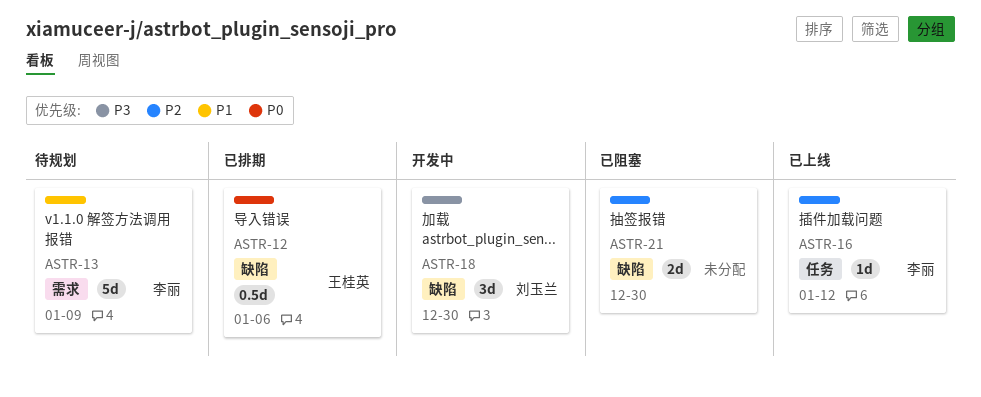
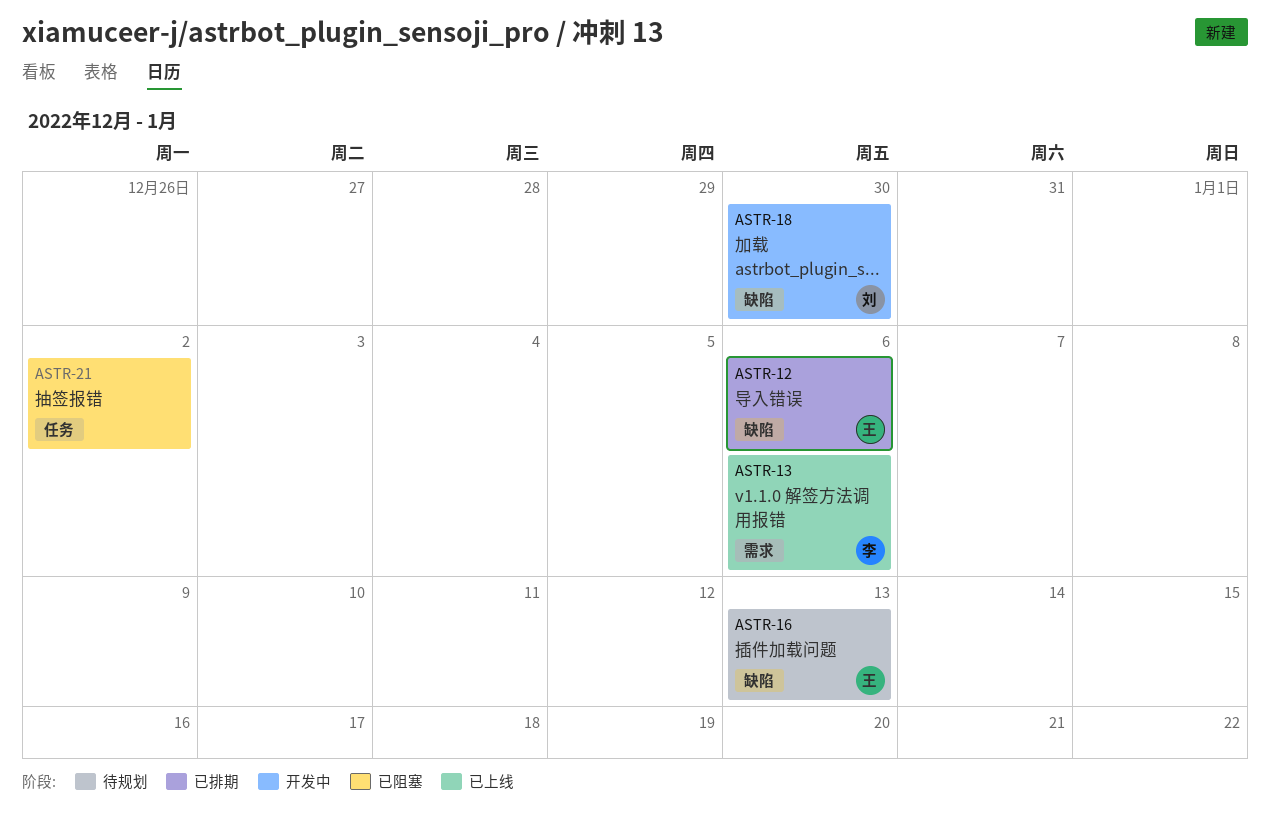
ASTR-13, status: 待规划 -> 已上线
ASTR-13, due: Jan 9 -> Jan 6
ASTR-16, status: 已上线 -> 待规划
ASTR-16, owner: 李丽 -> 王桂英
ASTR-16, label: 任务 -> 缺陷
ASTR-16, due: Jan 12 -> Jan 13
ASTR-21, label: 缺陷 -> 任务
ASTR-21, due: Dec 30 -> Jan 2

